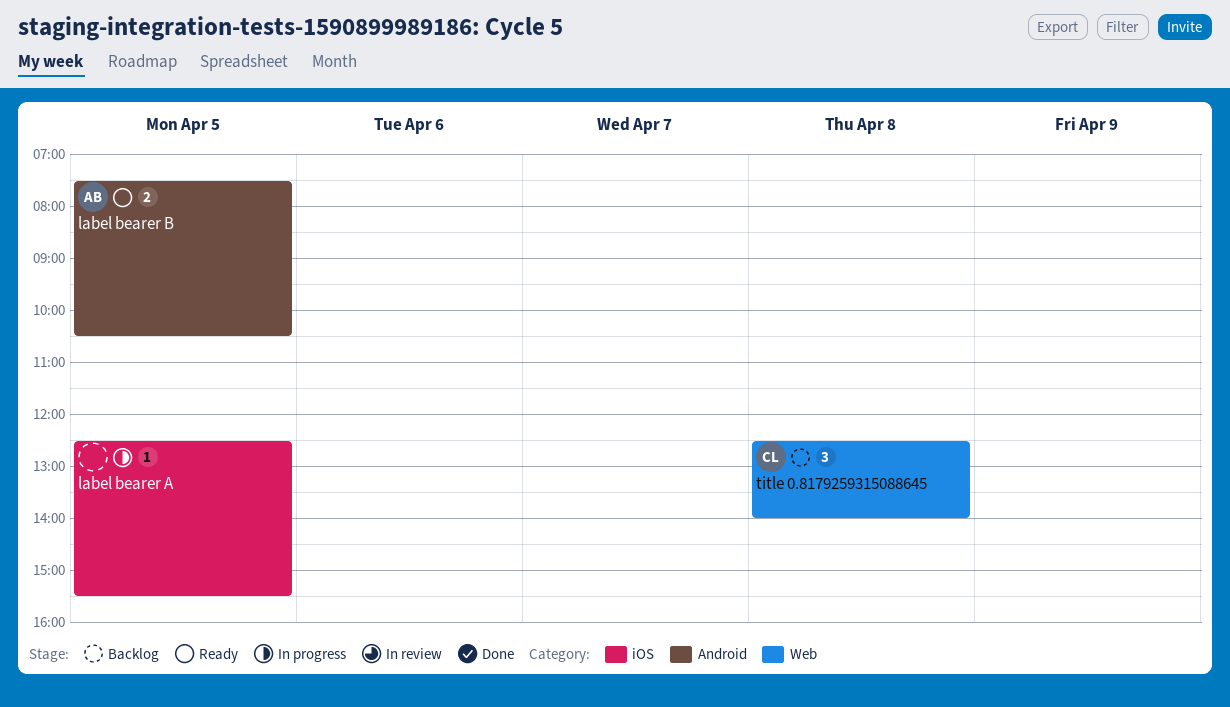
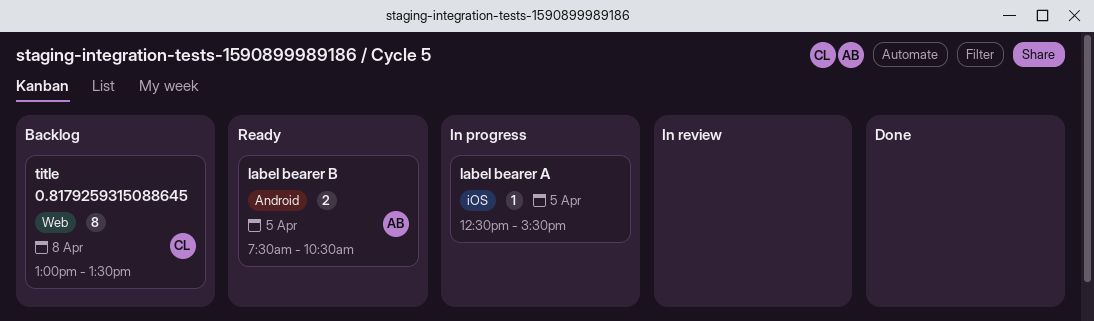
title 0.8179259315088645, estimate: 3 -> 8
title 0.8179259315088645, begins: 12:30 -> 13:00
title 0.8179259315088645, ends: 14:00 -> 13:30

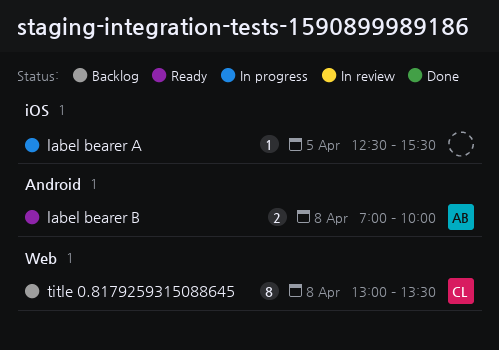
label bearer B, day: Apr 5 -> Apr 8
label bearer B, begins: 07:30 -> 07:00
label bearer B, ends: 10:30 -> 10:00

